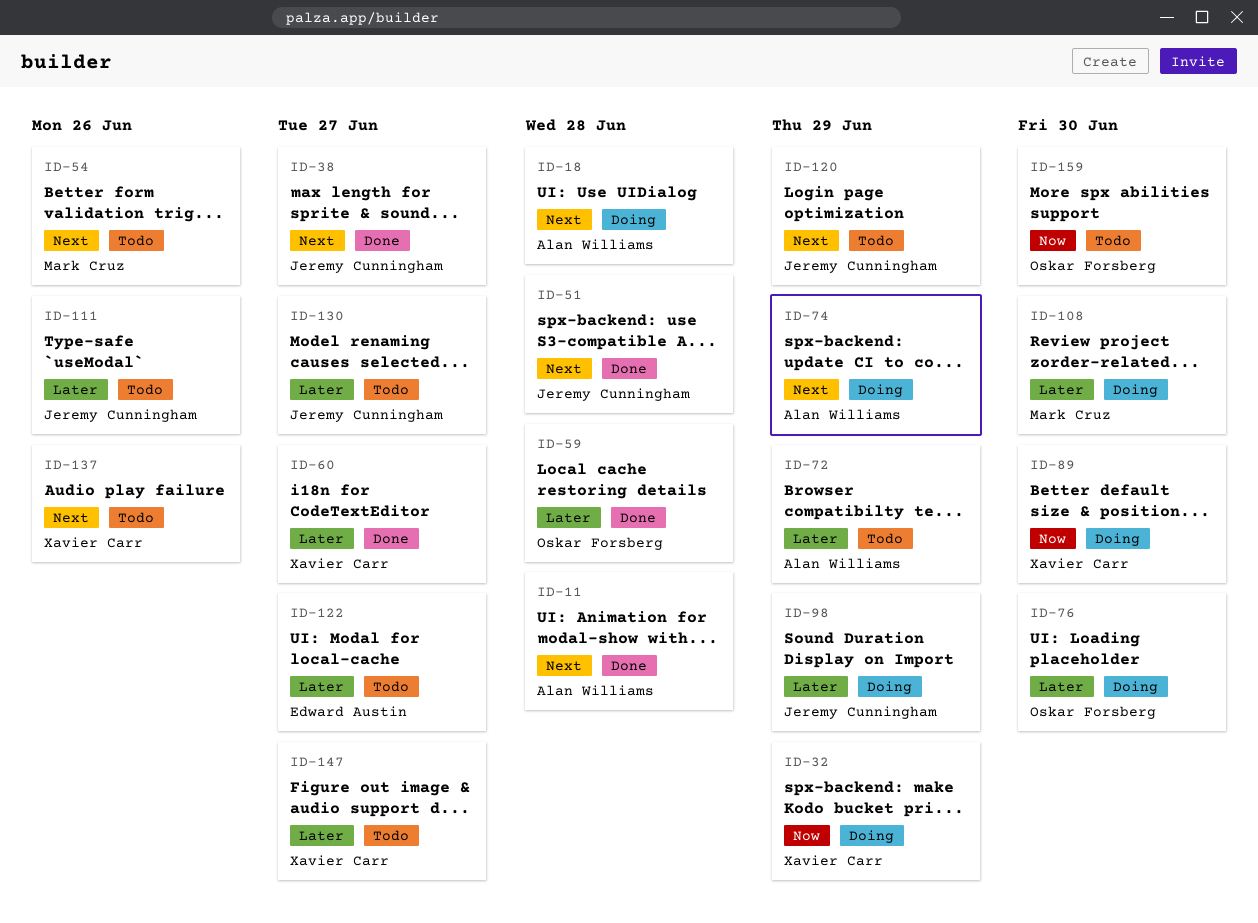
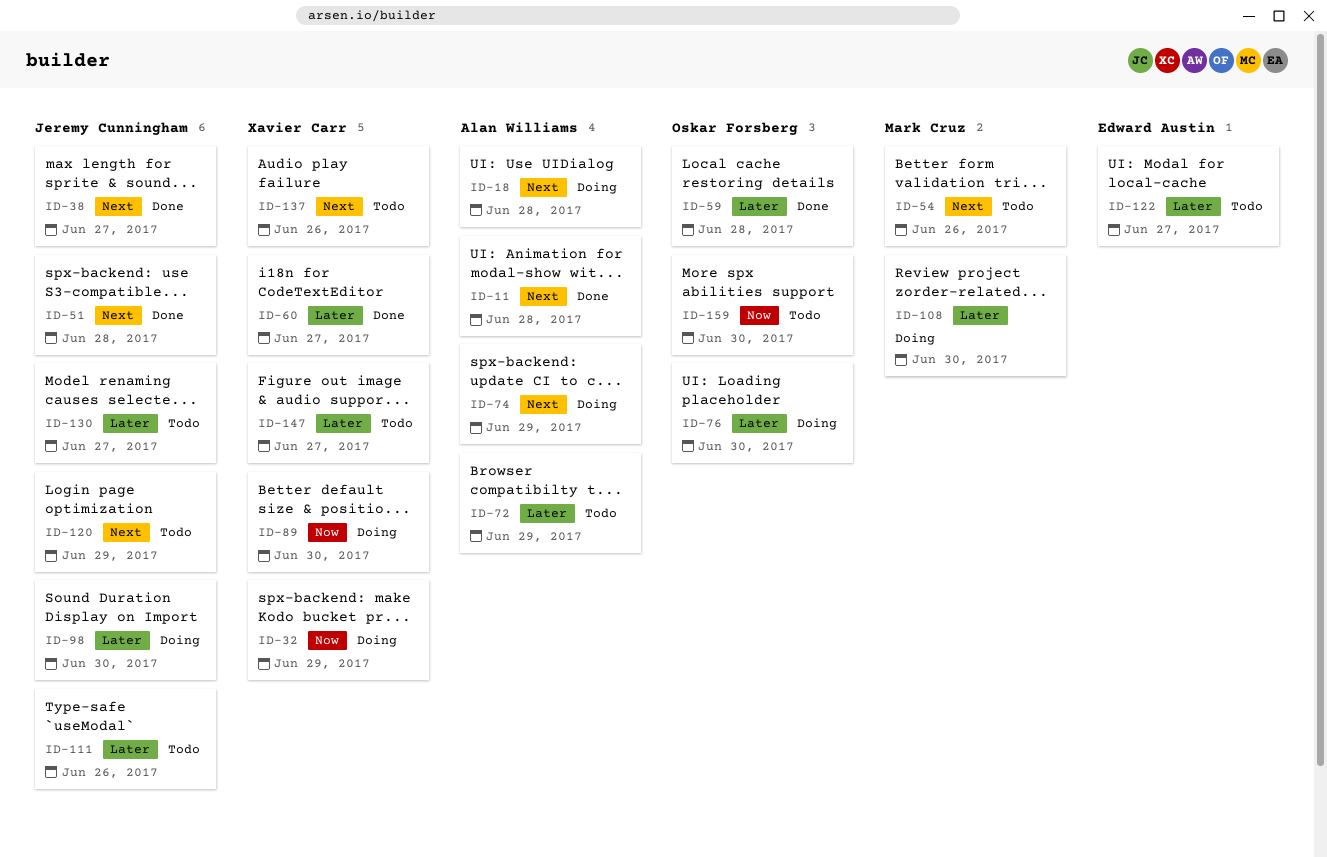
ID-98, due: Jun 29 -> Jun 30

